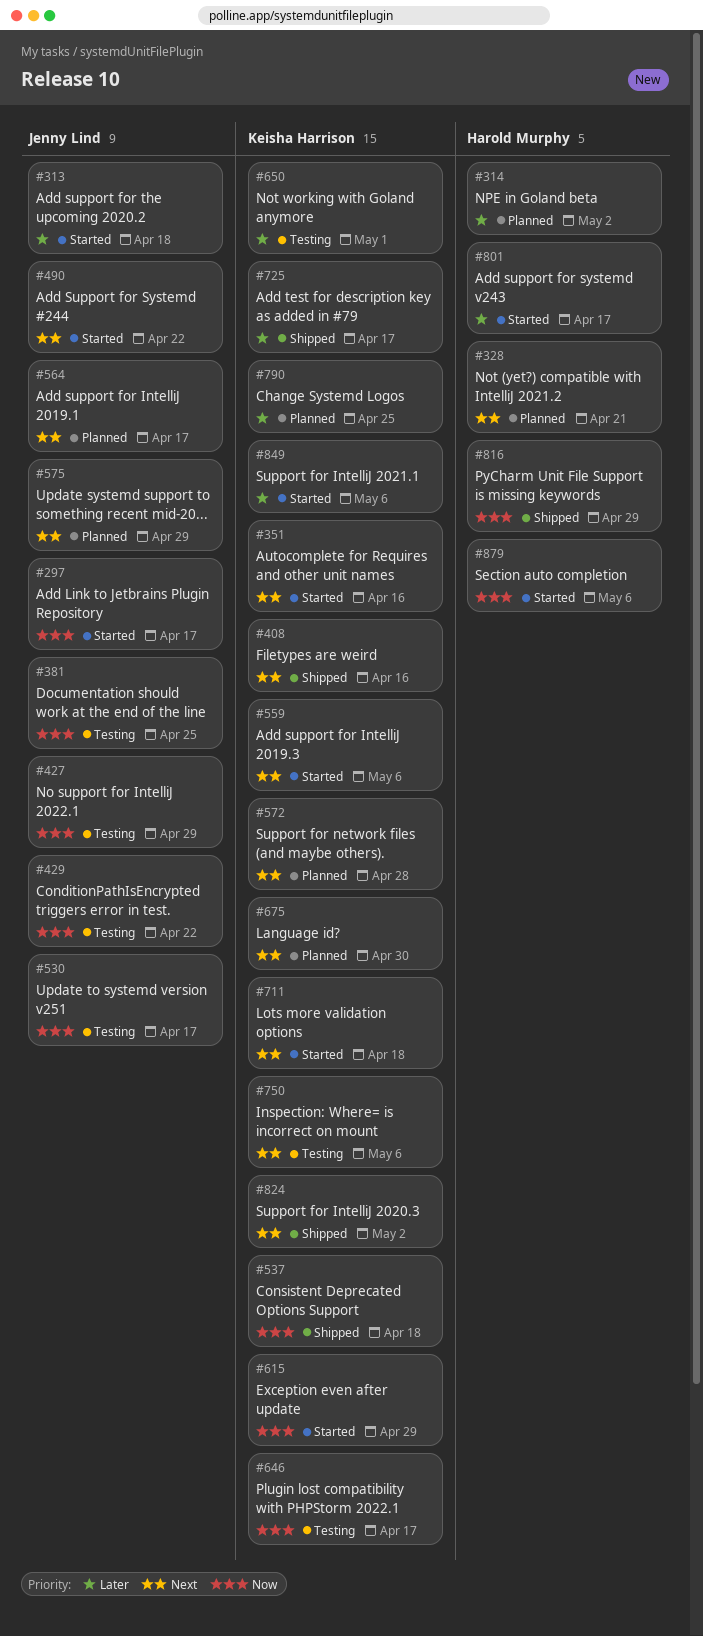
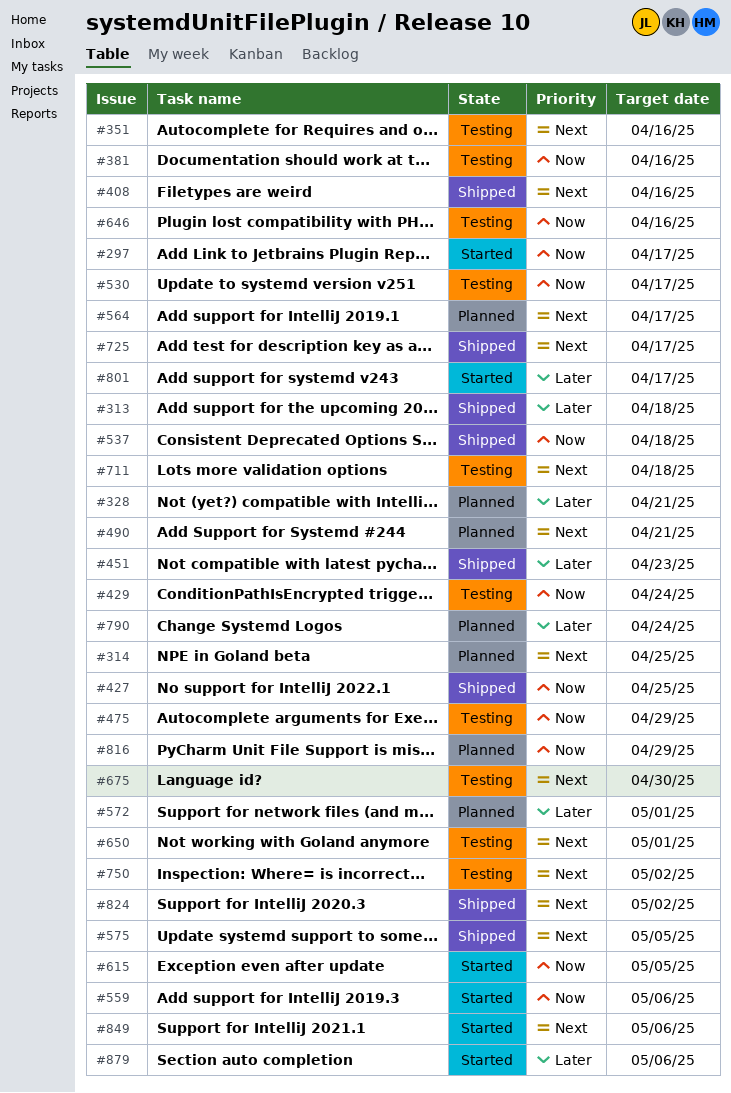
#313, status: Started -> Shipped
#314, priority: Later -> Next
#314, due: May 2 -> Apr 25
#328, priority: Next -> Later
#351, status: Started -> Testing
#381, due: Apr 25 -> Apr 16
#427, status: Testing -> Shipped
#427, due: Apr 29 -> Apr 25
#429, due: Apr 22 -> Apr 24
#451: none -> present
#475: none -> present
#490, status: Started -> Planned
#490, due: Apr 22 -> Apr 21
#559, priority: Next -> Now
#572, priority: Next -> Later
#572, due: Apr 28 -> May 1
#575, status: Planned -> Shipped
#575, due: Apr 29 -> May 5
#615, due: Apr 29 -> May 5
#646, due: Apr 17 -> Apr 16
#650, priority: Later -> Next
#675, status: Planned -> Testing
#711, status: Started -> Testing
#725, priority: Later -> Next
#750, due: May 6 -> May 2
#790, due: Apr 25 -> Apr 24
#816, status: Shipped -> Planned
#849, priority: Later -> Next
#879, priority: Now -> Later

